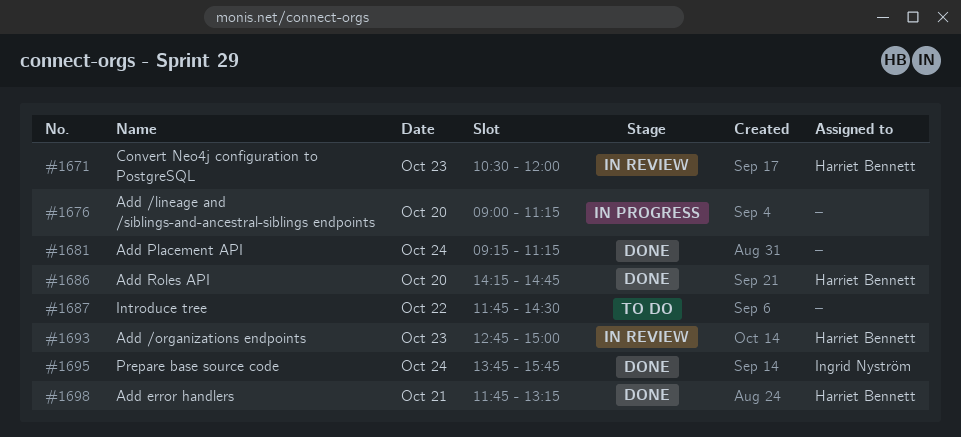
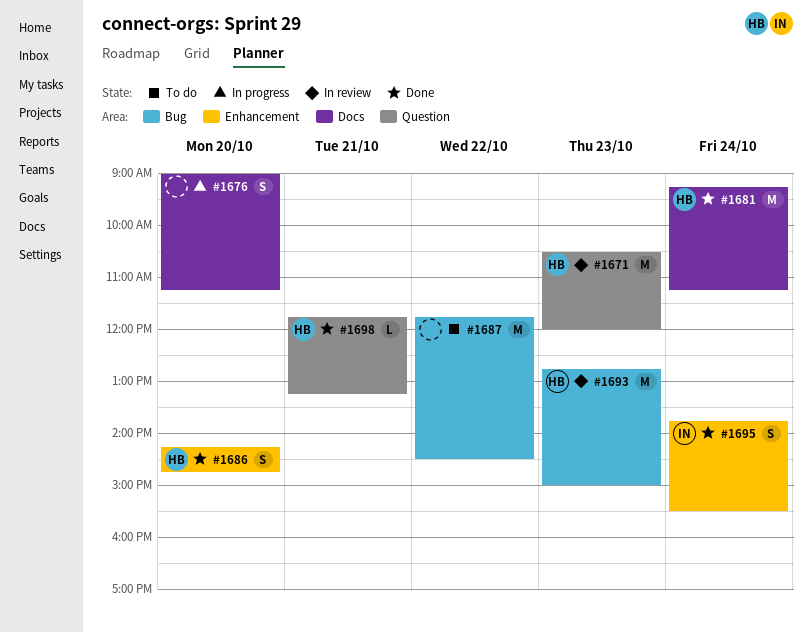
#1681, owner: none -> Harriet Bennett
#1695, ends: 15:45 -> 15:30

